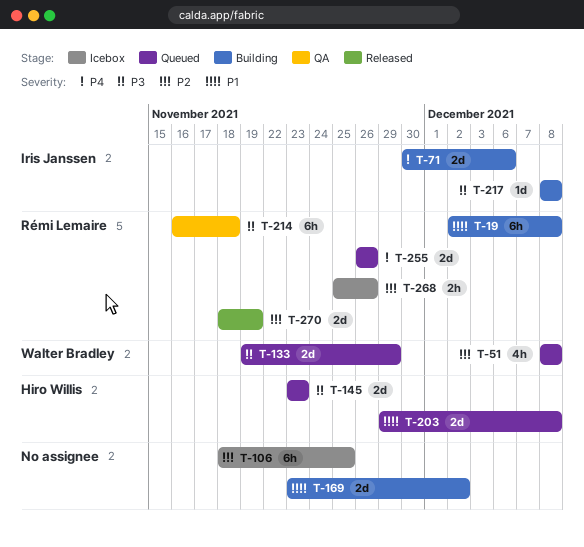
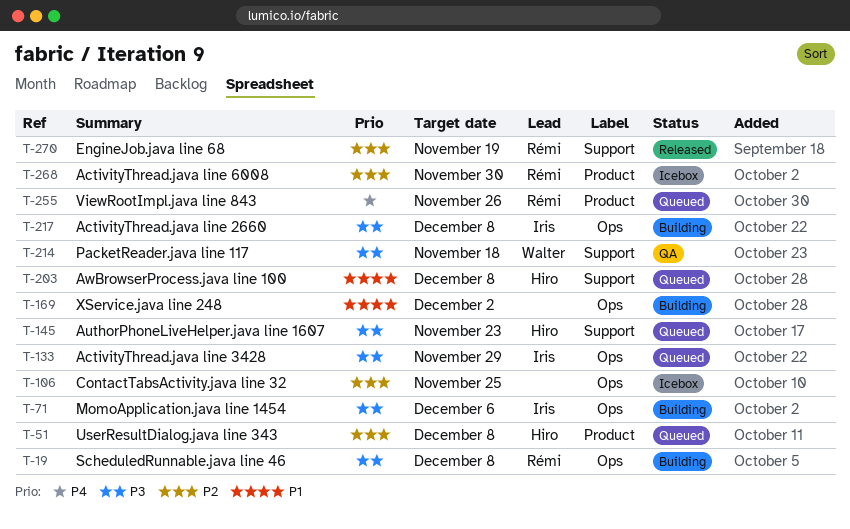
T-19, priority: P1 -> P3
T-51, owner: Walter Bradley -> Hiro Willis
T-71, priority: P4 -> P3
T-133, owner: Walter Bradley -> Iris Janssen
T-214, owner: Rémi Lemaire -> Walter Bradley
T-268, due: Nov 26 -> Nov 30

